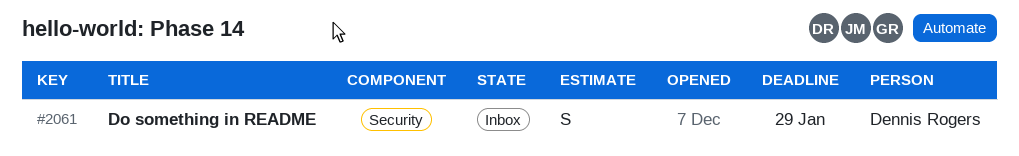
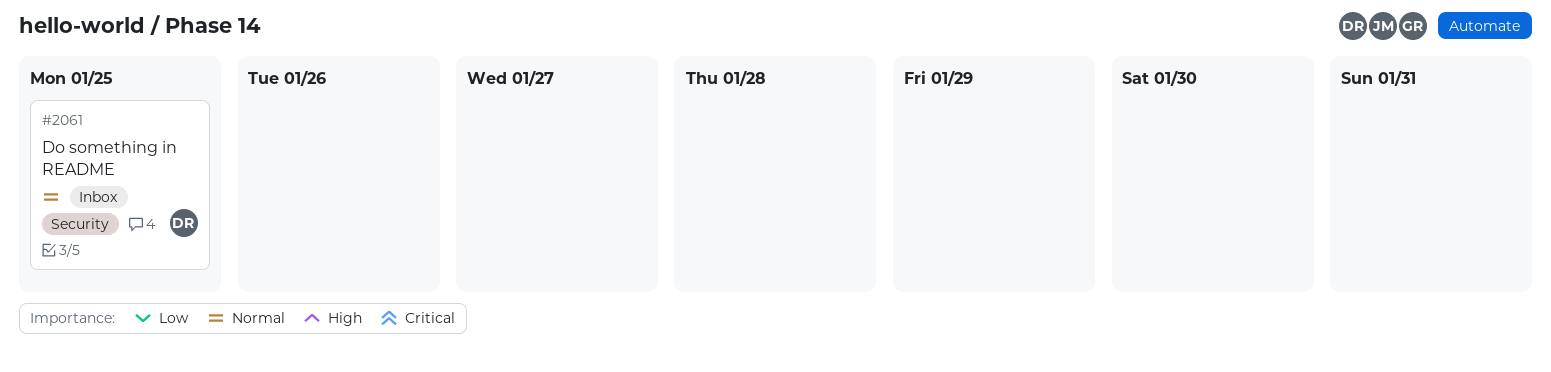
#2061, due: Jan 29 -> Jan 25

